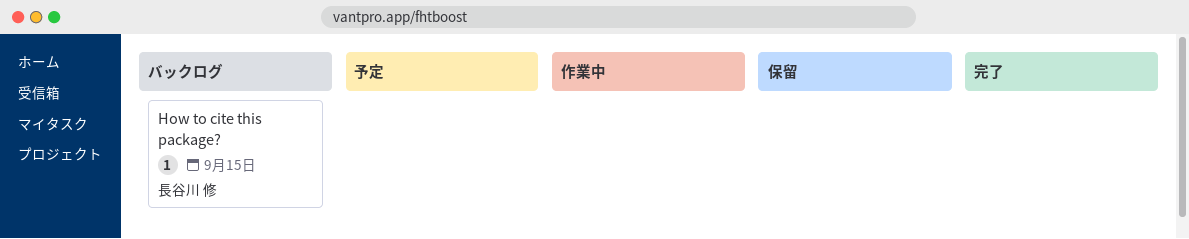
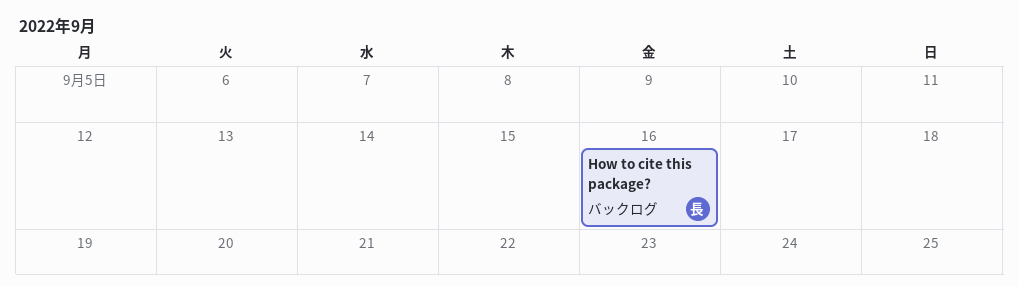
How to cite this package?, due: Sep 15 -> Sep 16

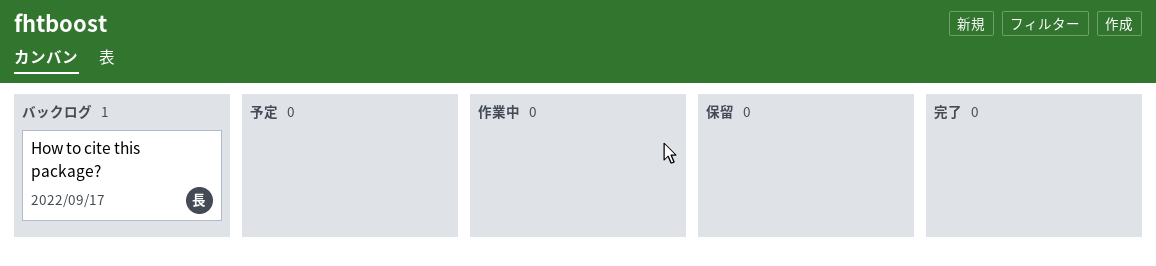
How to cite this package?, due: Sep 16 -> Sep 17

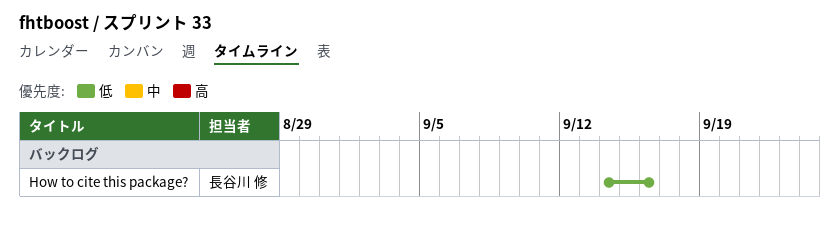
How to cite this package?, due: Sep 17 -> Sep 16

